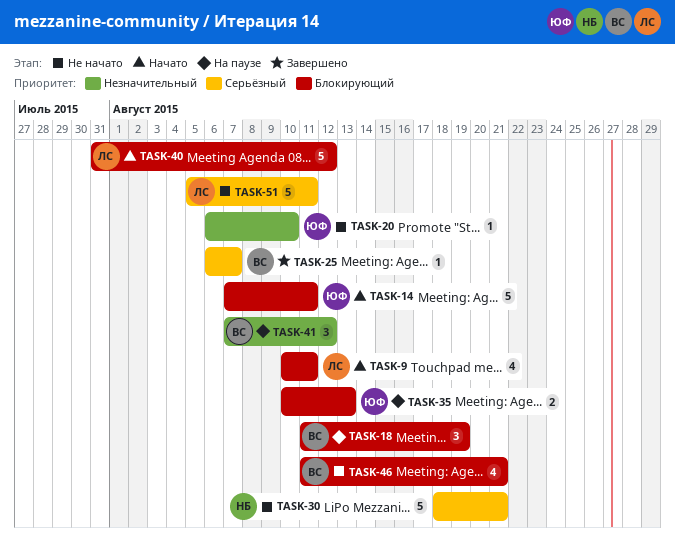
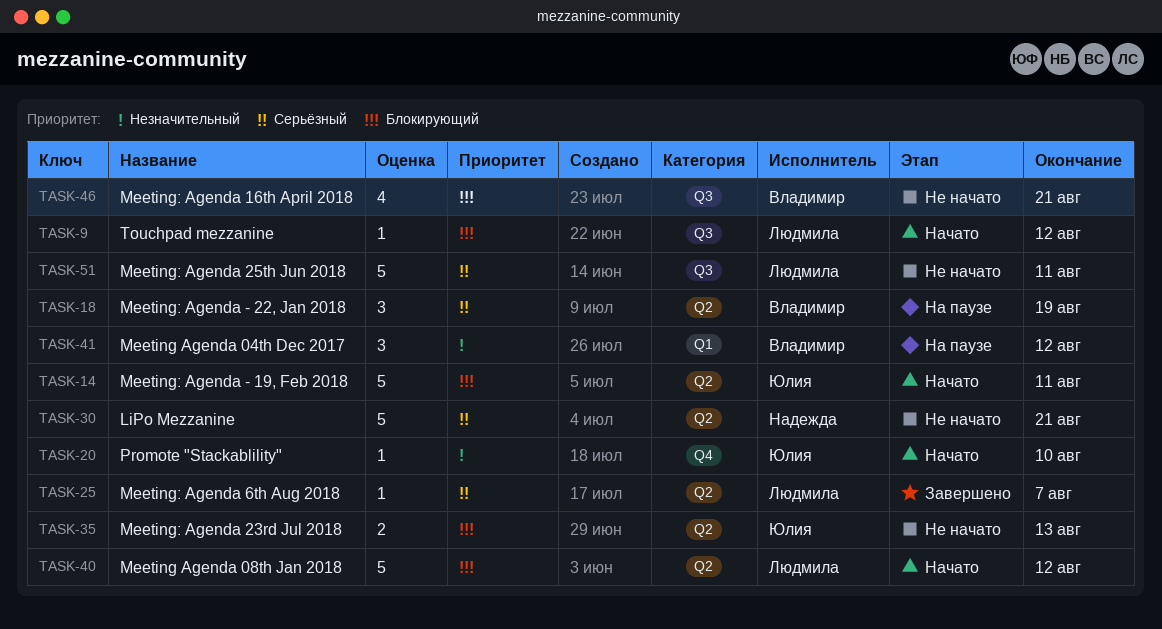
TASK-9, estimate: 4 -> 1
TASK-9, due: Aug 11 -> Aug 12
TASK-18, priority: Блокирующий -> Серьёзный
TASK-20, status: Не начато -> Начато
TASK-25, owner: Владимир -> Людмила
TASK-35, status: На паузе -> Не начато

